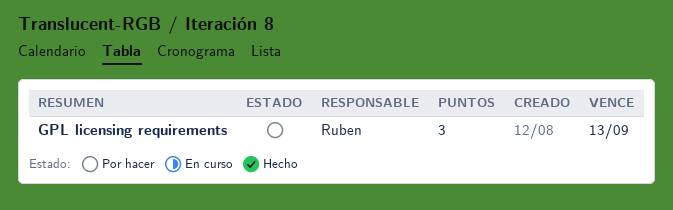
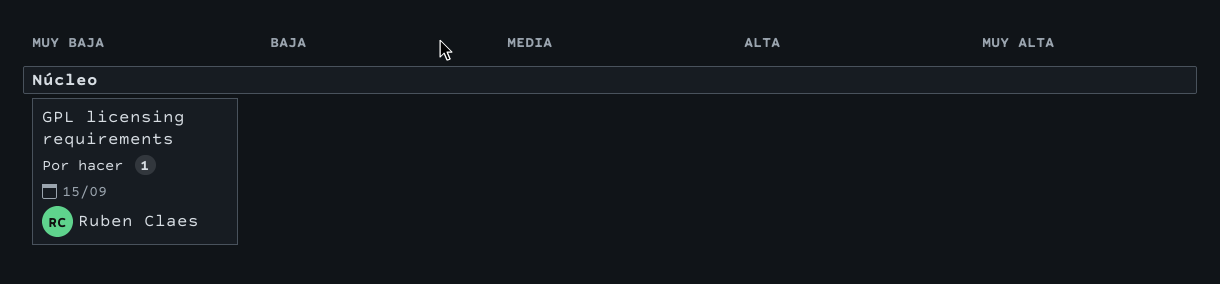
GPL licensing requirements, estimate: 3 -> 1
GPL licensing requirements, due: Sep 13 -> Sep 15

